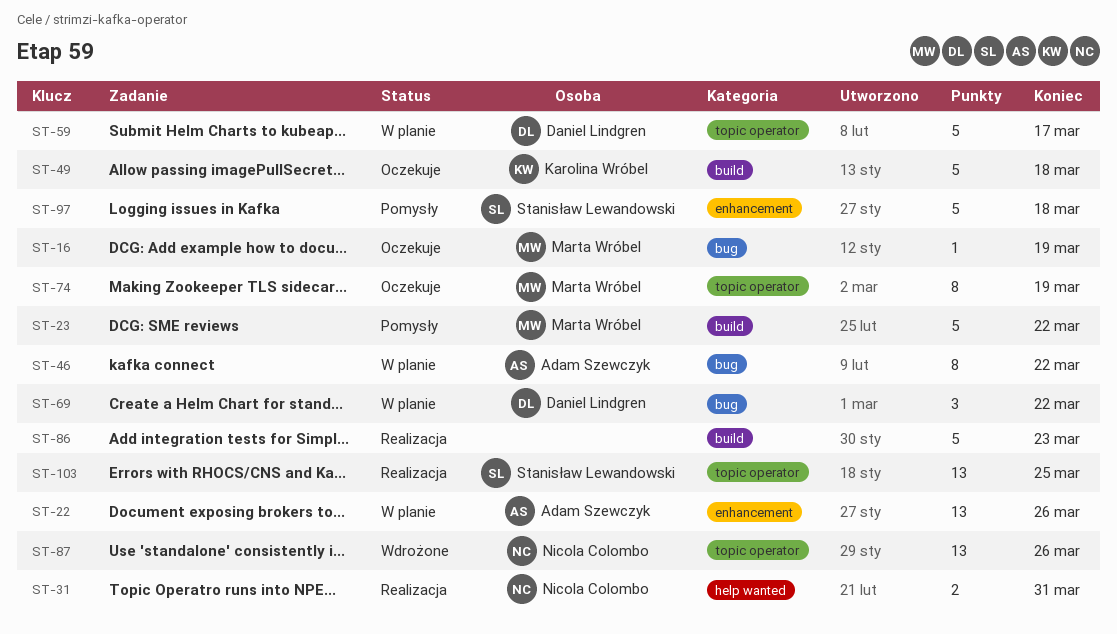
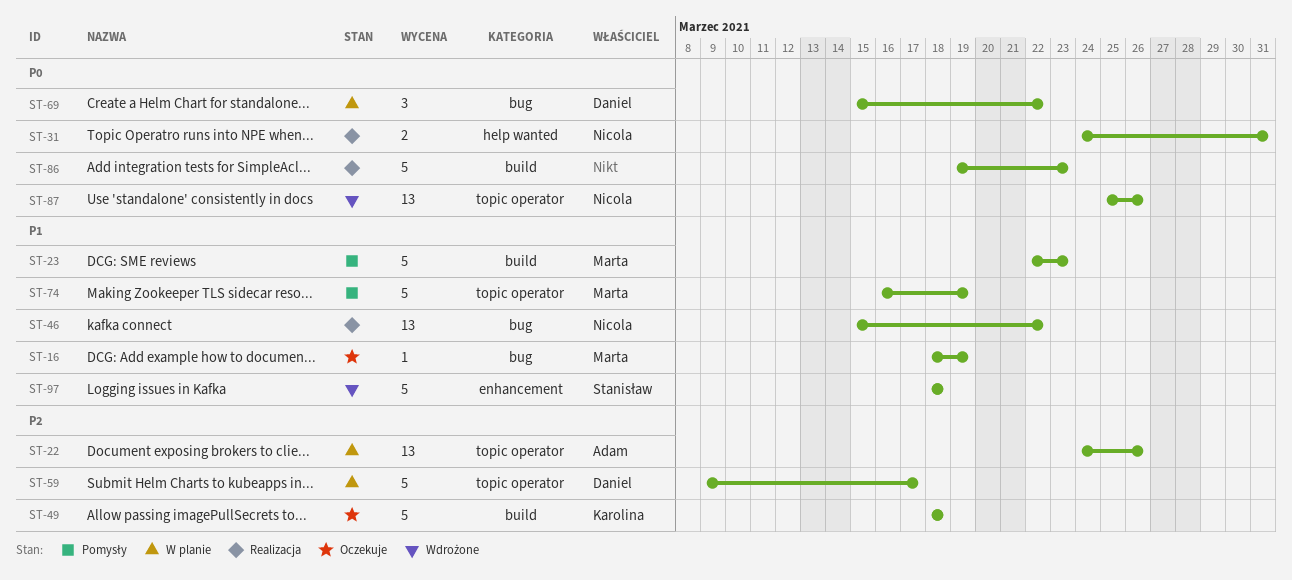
ST-22, label: enhancement -> topic operator
ST-23, due: Mar 22 -> Mar 23
ST-46, status: W planie -> Realizacja
ST-46, owner: Adam Szewczyk -> Nicola Colombo
ST-46, estimate: 8 -> 13
ST-74, status: Oczekuje -> Pomysły
ST-74, estimate: 8 -> 5
ST-97, status: Pomysły -> Wdrożone
ST-103: present -> none

